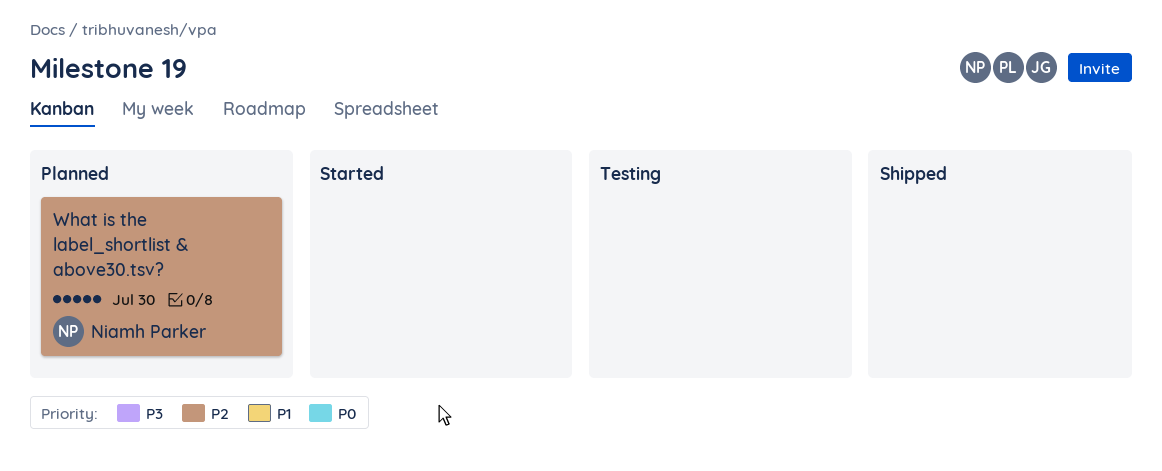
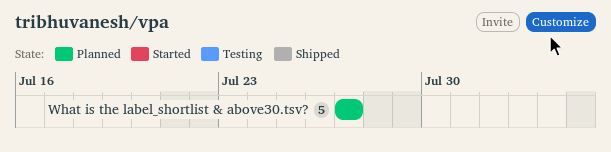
What is the label_shortlist & above30.tsv?, due: Jul 30 -> Jul 27

